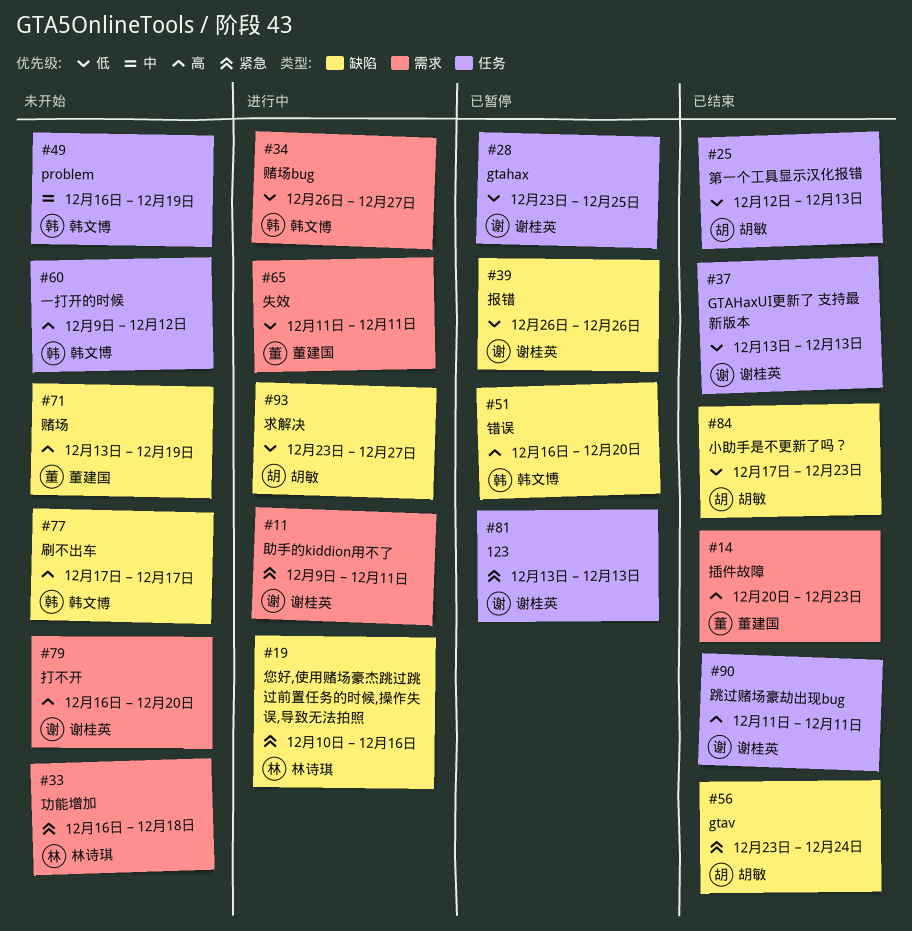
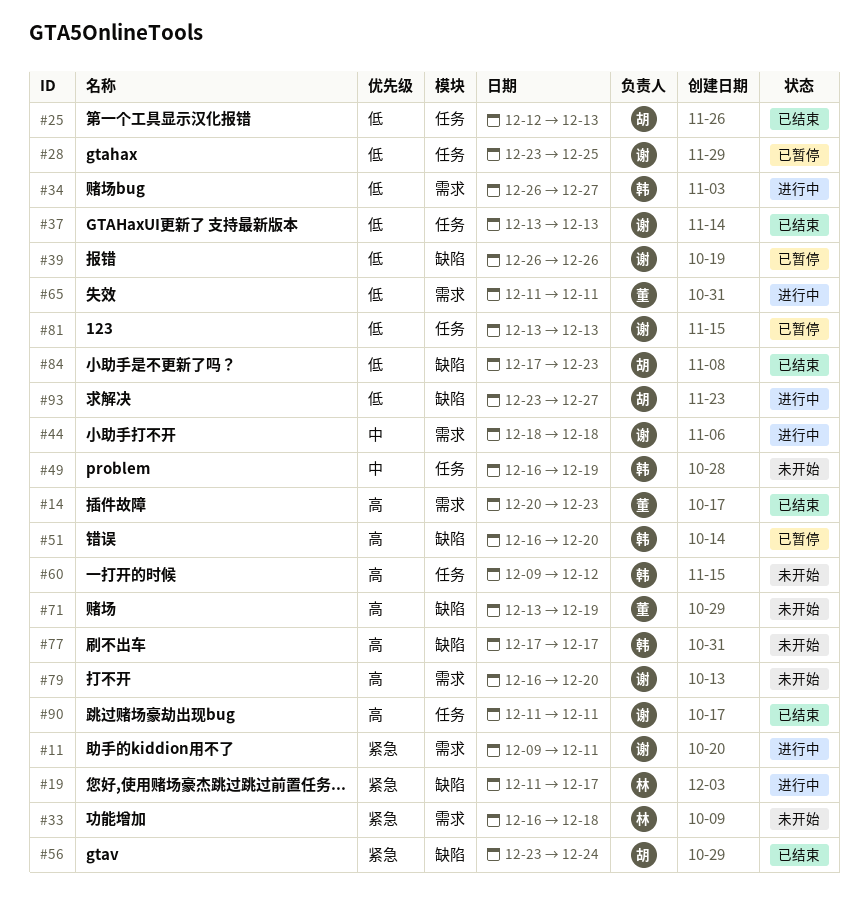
#19, start: Dec 10 -> Dec 11
#19, due: Dec 16 -> Dec 17
#44: none -> present
#81, priority: 紧急 -> 低

